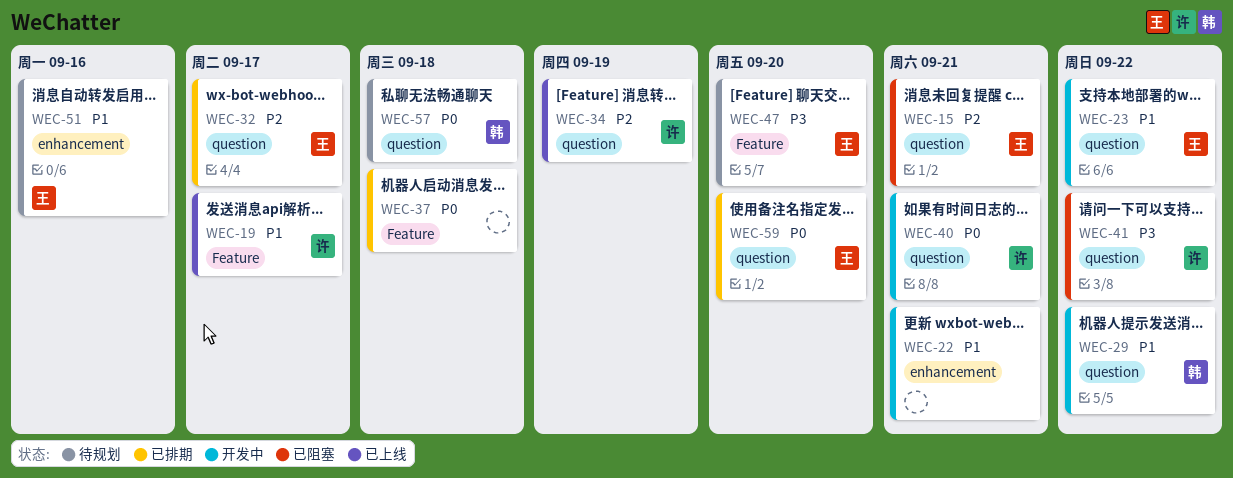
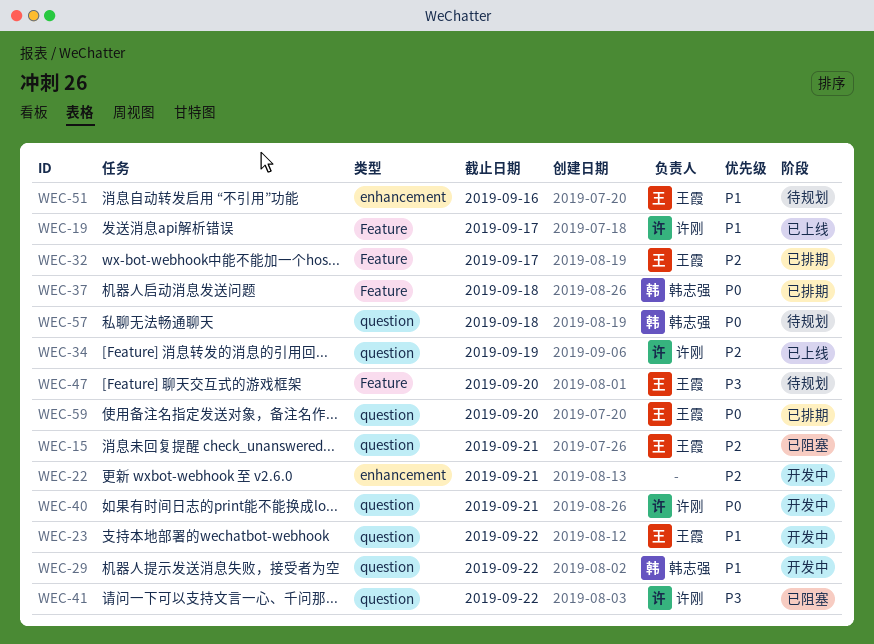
WEC-22, priority: P1 -> P2
WEC-32, label: question -> Feature
WEC-37, owner: none -> 韩志强

